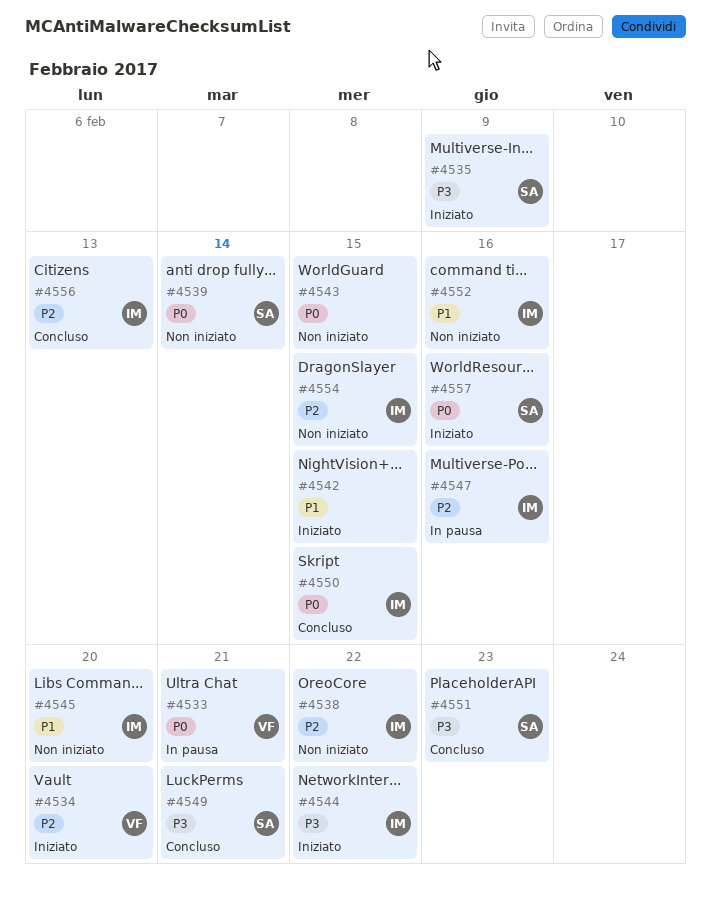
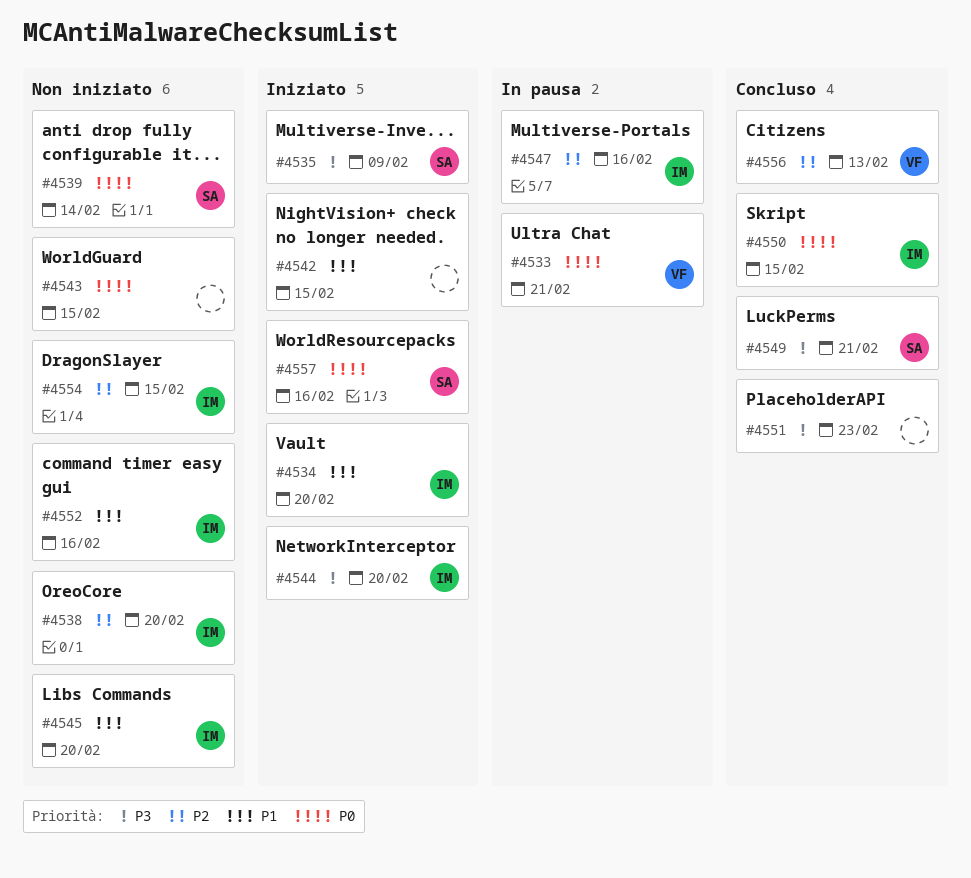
#4534, owner: VF -> IM
#4534, priority: P2 -> P1
#4538, due: Feb 22 -> Feb 20
#4544, due: Feb 22 -> Feb 20
#4551, owner: SA -> none
#4556, owner: IM -> VF

